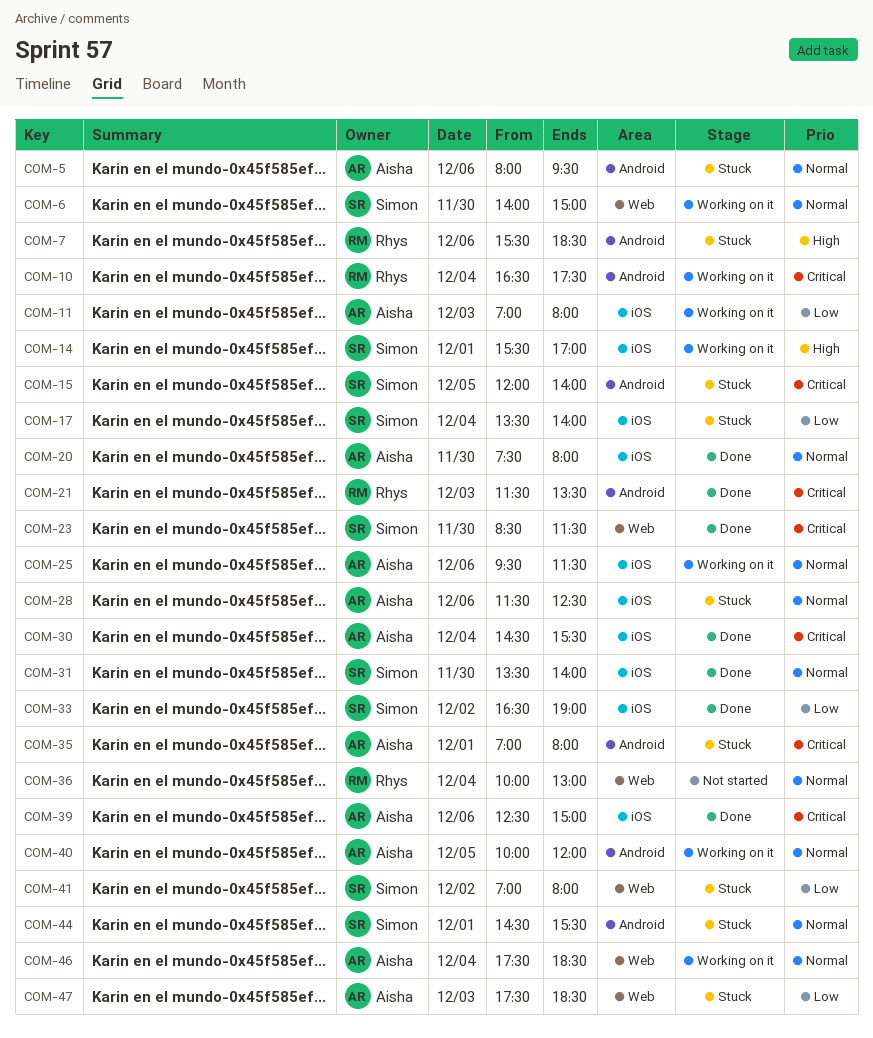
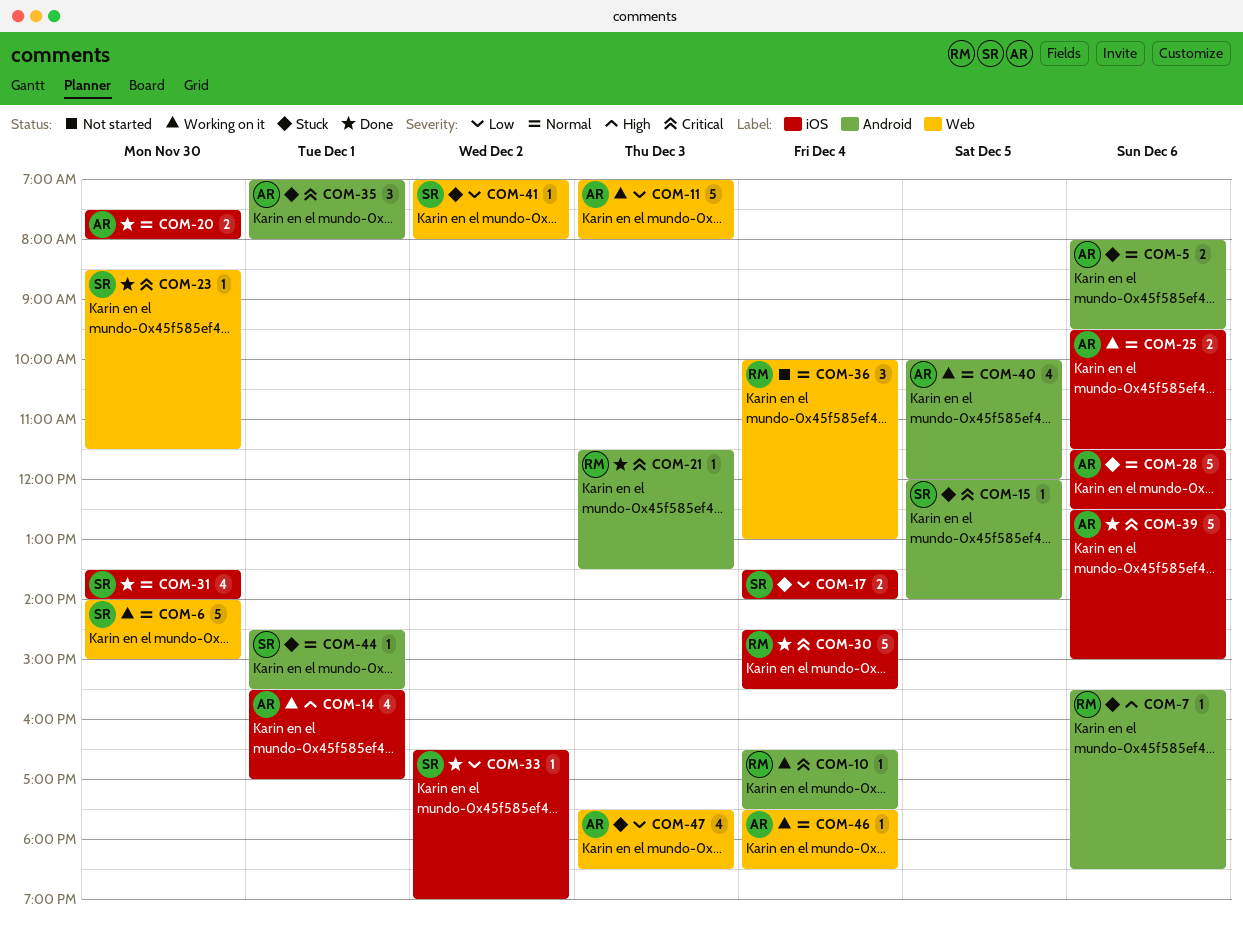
COM-11, label: iOS -> Web
COM-14, owner: Simon -> Aisha
COM-30, owner: Aisha -> Rhys

